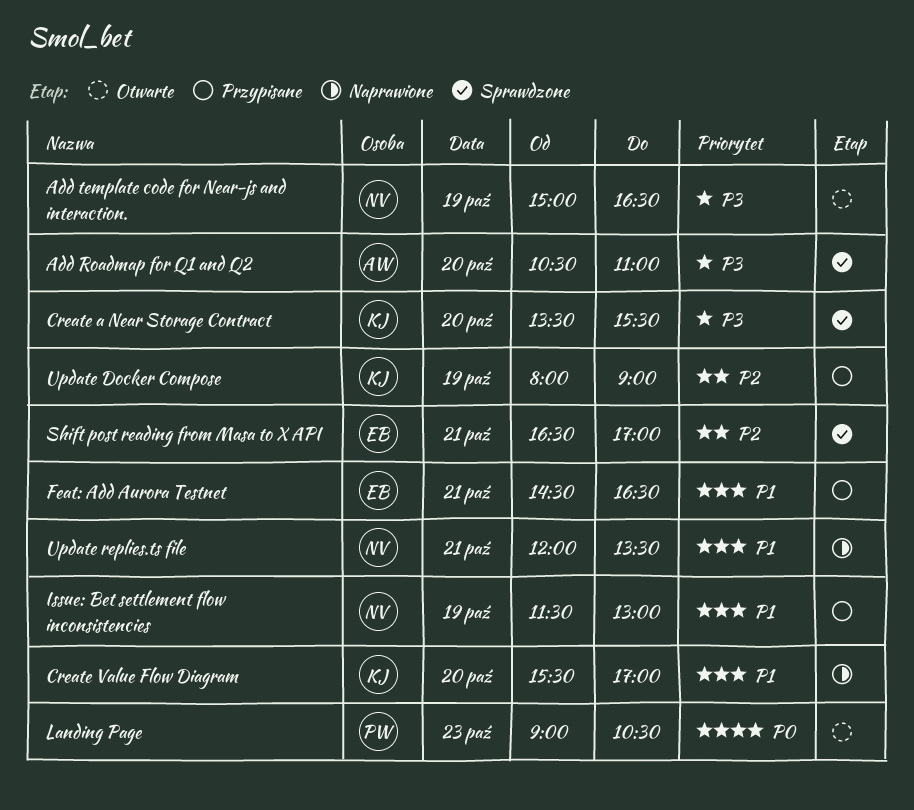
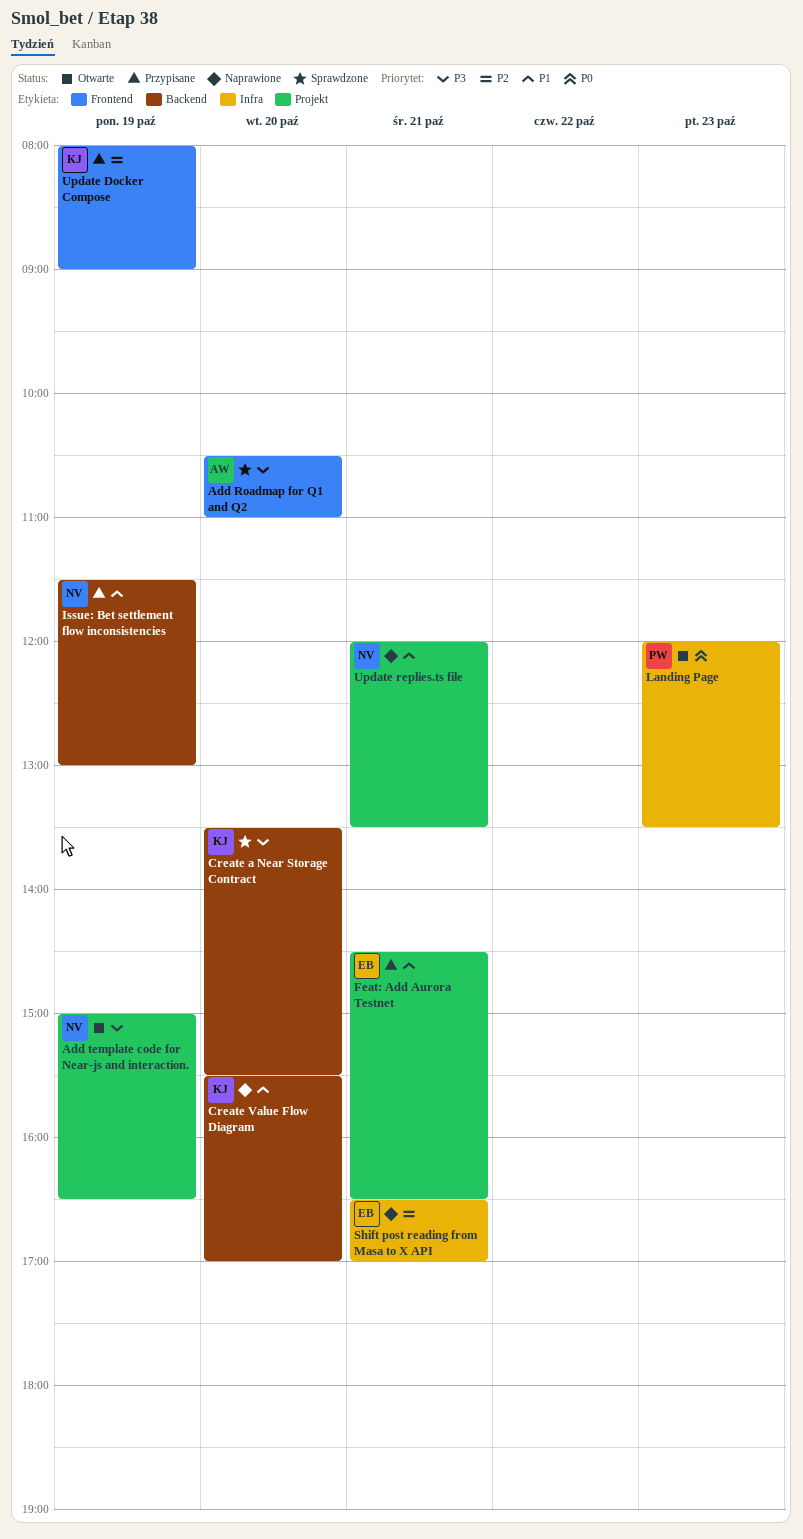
Landing Page, begins: 09:00 -> 12:00
Landing Page, ends: 10:30 -> 13:30
Shift post reading from Masa to X API, status: Sprawdzone -> Naprawione

